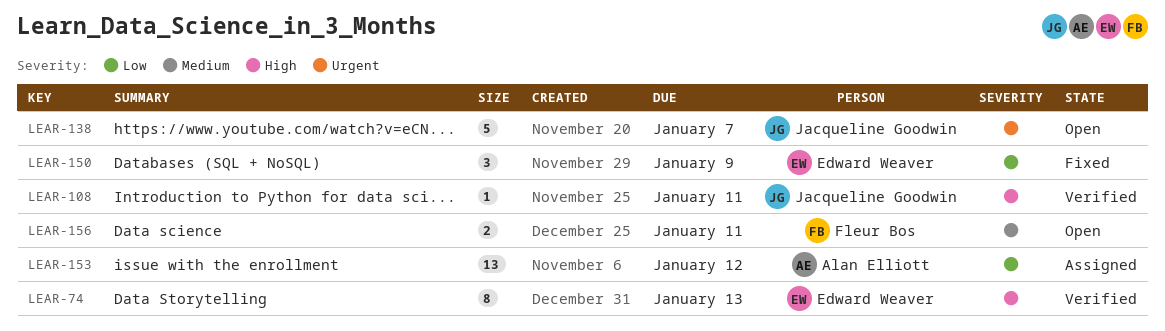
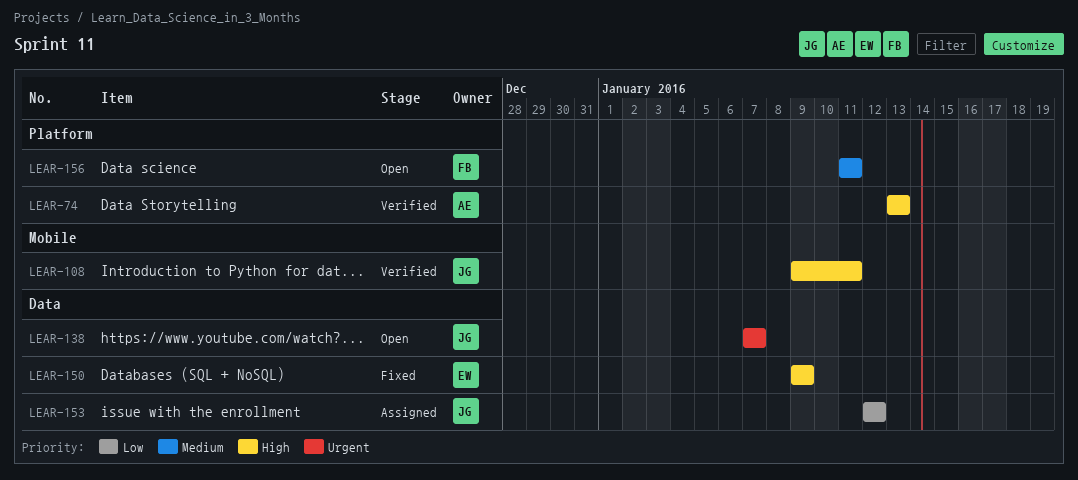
LEAR-74, owner: Edward Weaver -> Alan Elliott
LEAR-150, priority: Low -> High
LEAR-153, owner: Alan Elliott -> Jacqueline Goodwin

